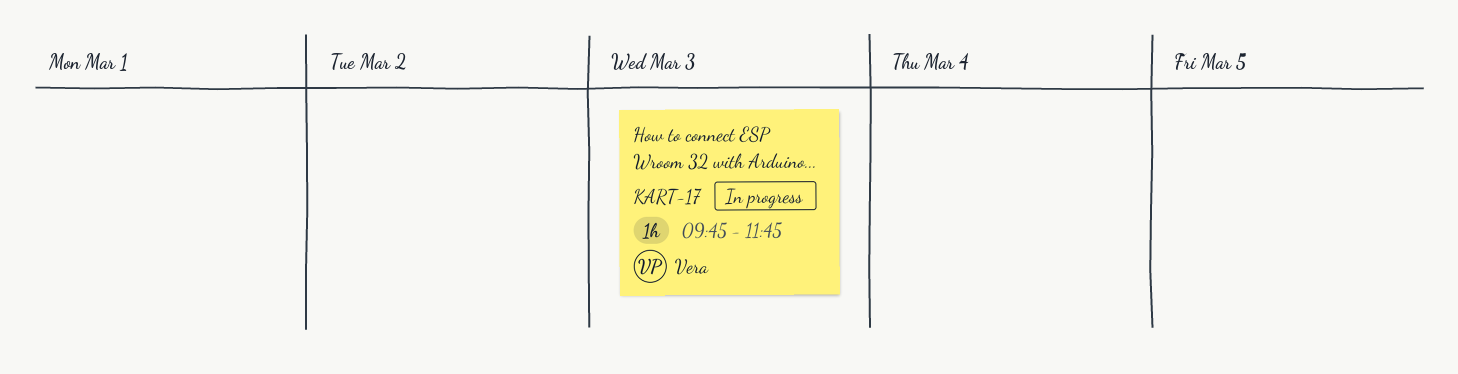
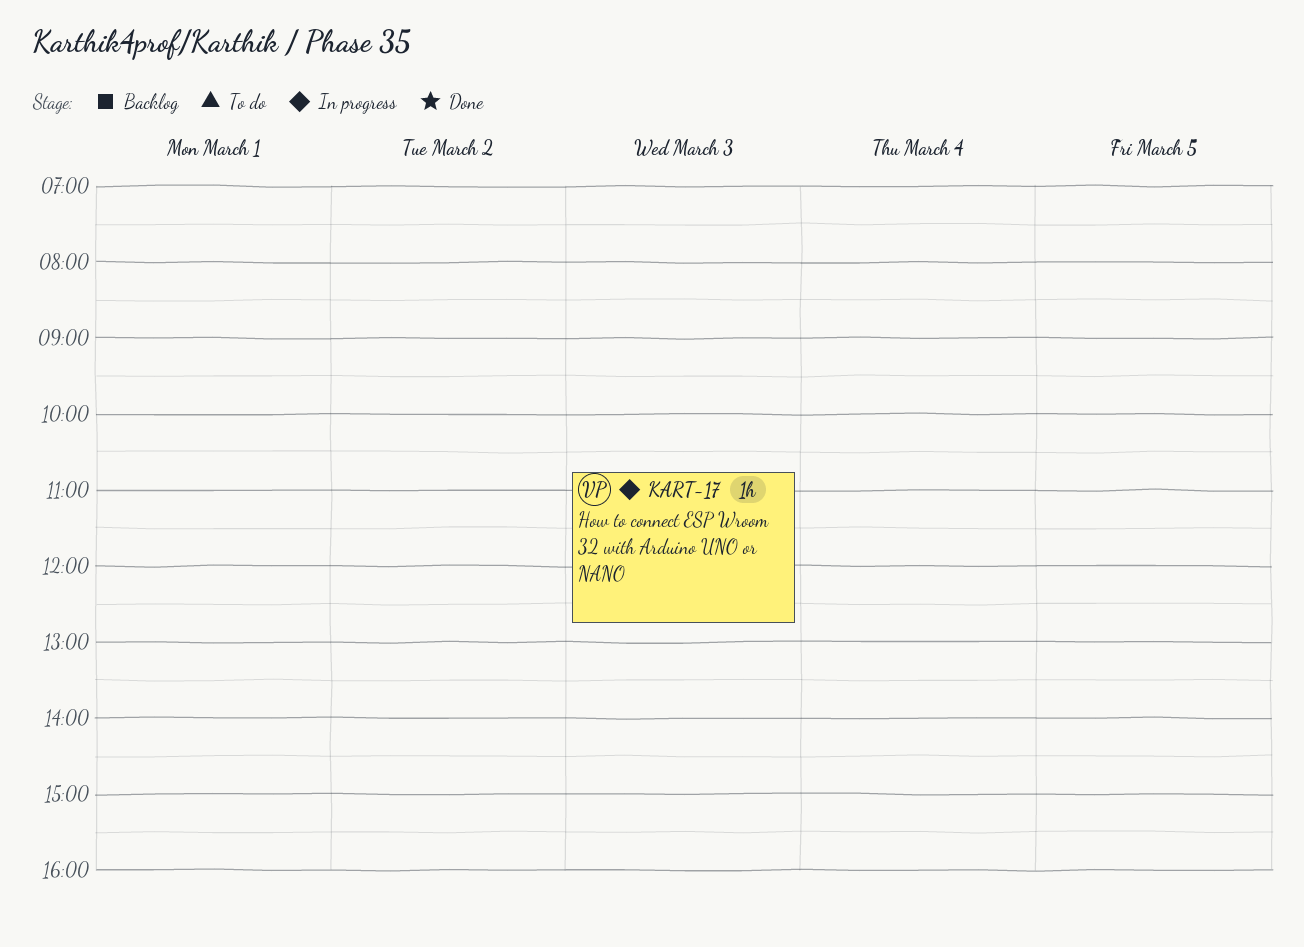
KART-17, begins: 09:45 -> 10:45
KART-17, ends: 11:45 -> 12:45

